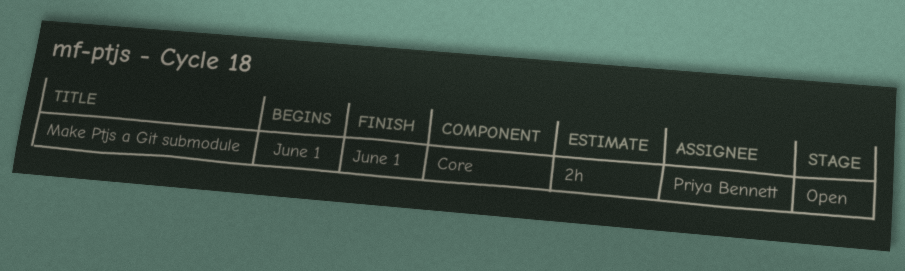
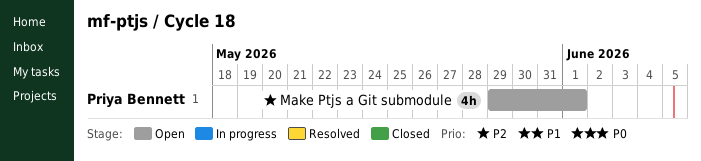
Make Ptjs a Git submodule, estimate: 2h -> 4h
Make Ptjs a Git submodule, start: Jun 1 -> May 29

